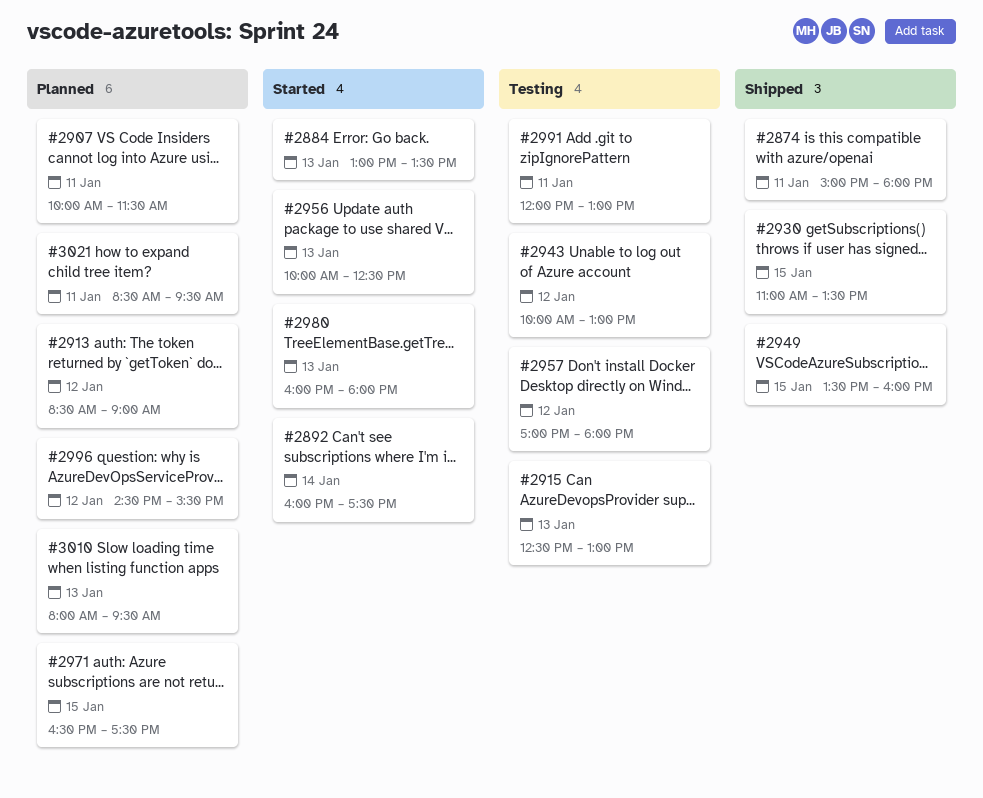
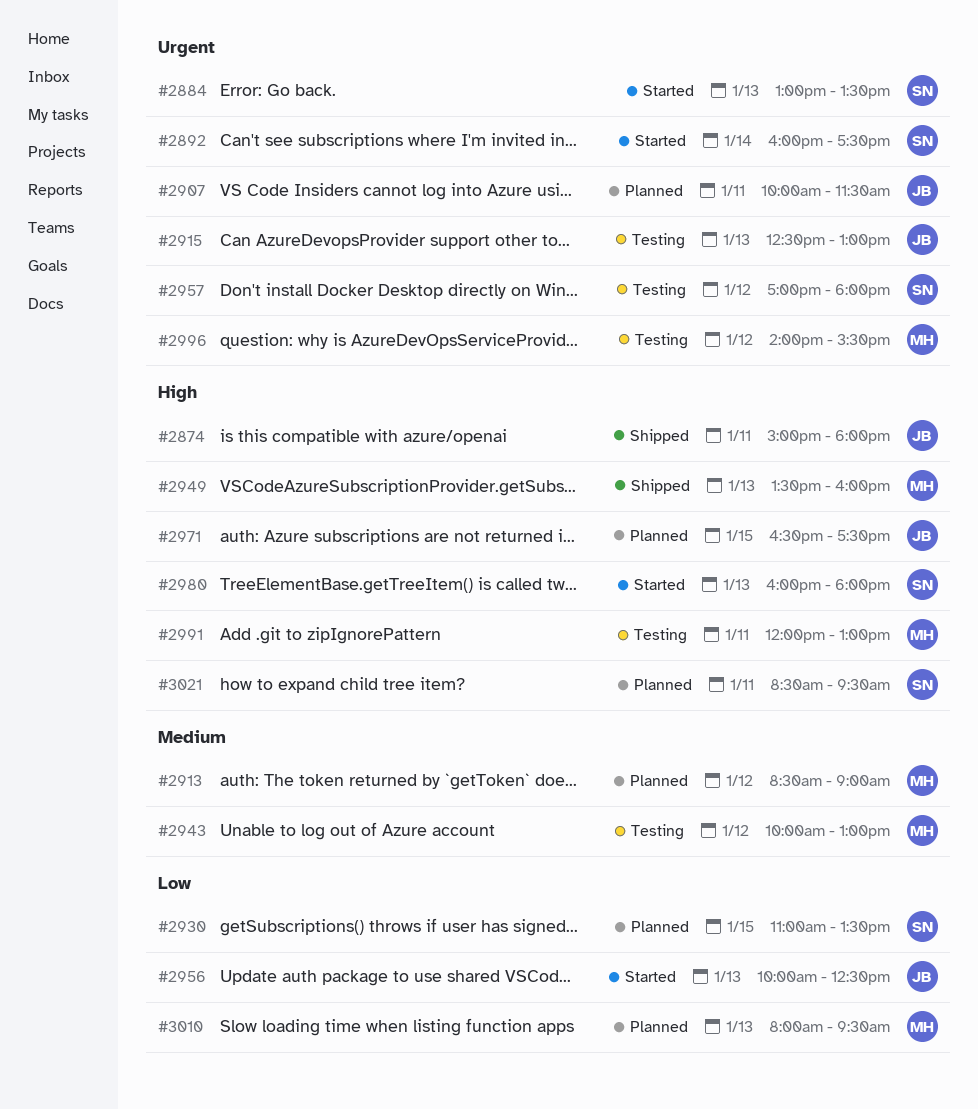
#2930, status: Shipped -> Planned
#2949, day: Jan 15 -> Jan 13
#2996, status: Planned -> Testing
#2996, begins: 14:30 -> 14:00

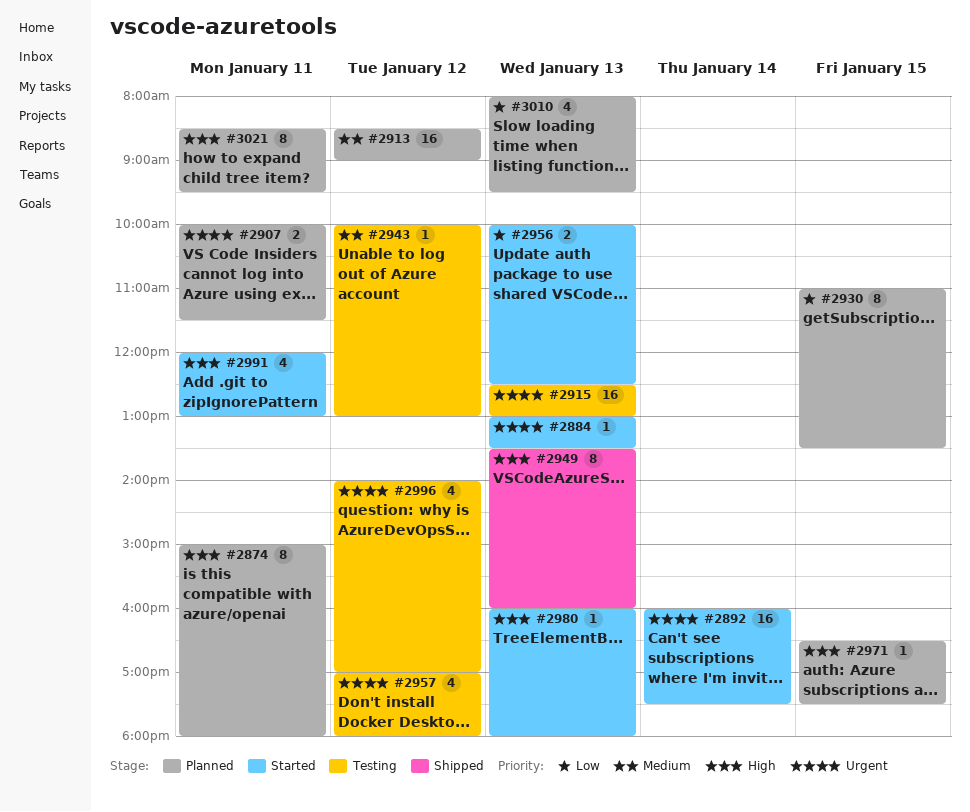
#2874, status: Shipped -> Planned
#2991, status: Testing -> Started
#2996, ends: 15:30 -> 17:00

